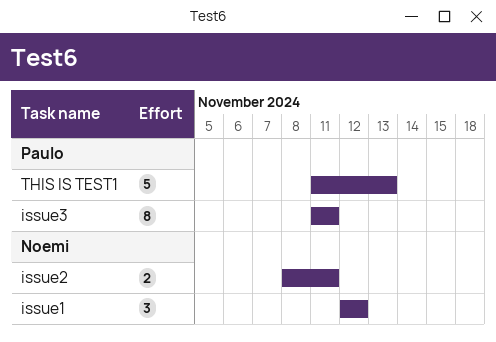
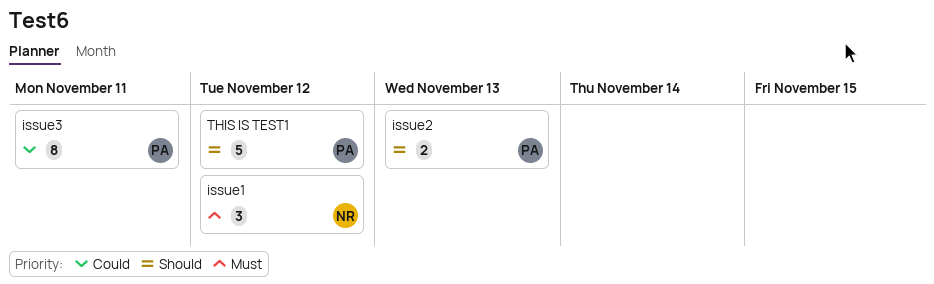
issue2, owner: Noemi -> Paulo
issue2, due: Nov 11 -> Nov 13
THIS IS TEST1, due: Nov 13 -> Nov 12

